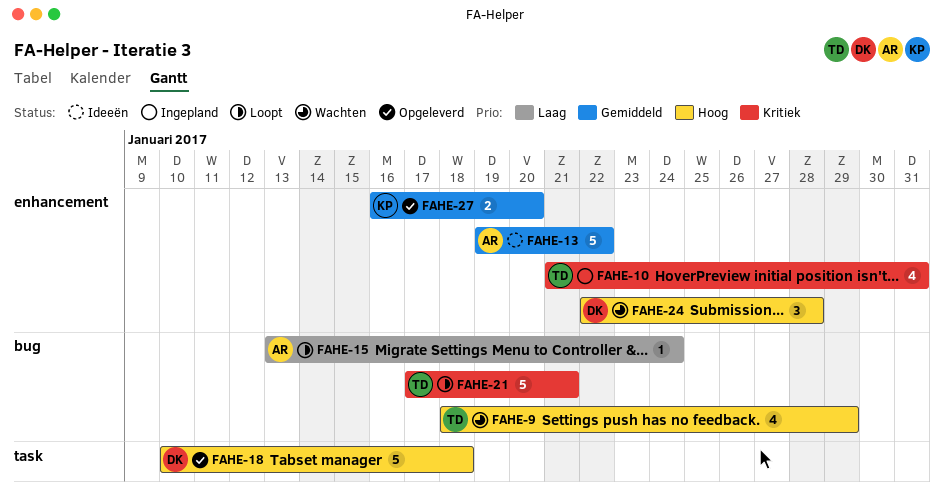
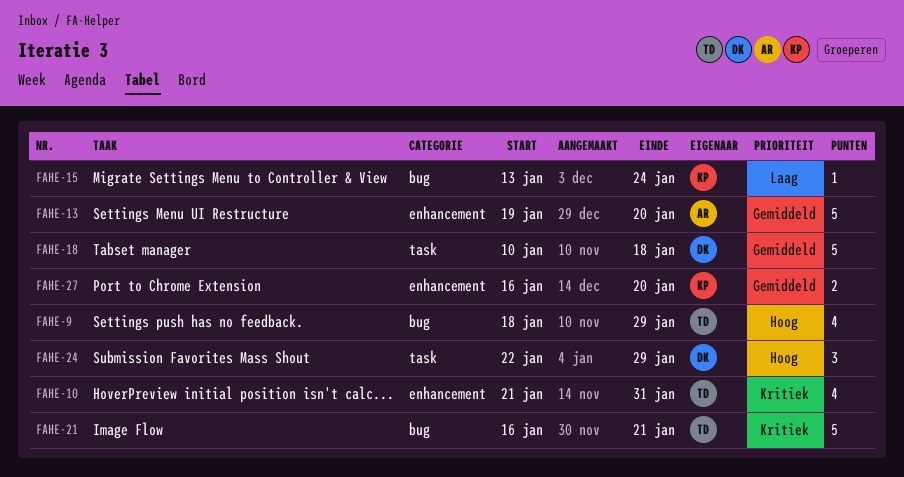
FAHE-13, due: Jan 22 -> Jan 20
FAHE-15, owner: AR -> KP
FAHE-18, priority: Hoog -> Gemiddeld
FAHE-21, start: Jan 17 -> Jan 16
FAHE-24, label: enhancement -> task
FAHE-24, due: Jan 28 -> Jan 29

